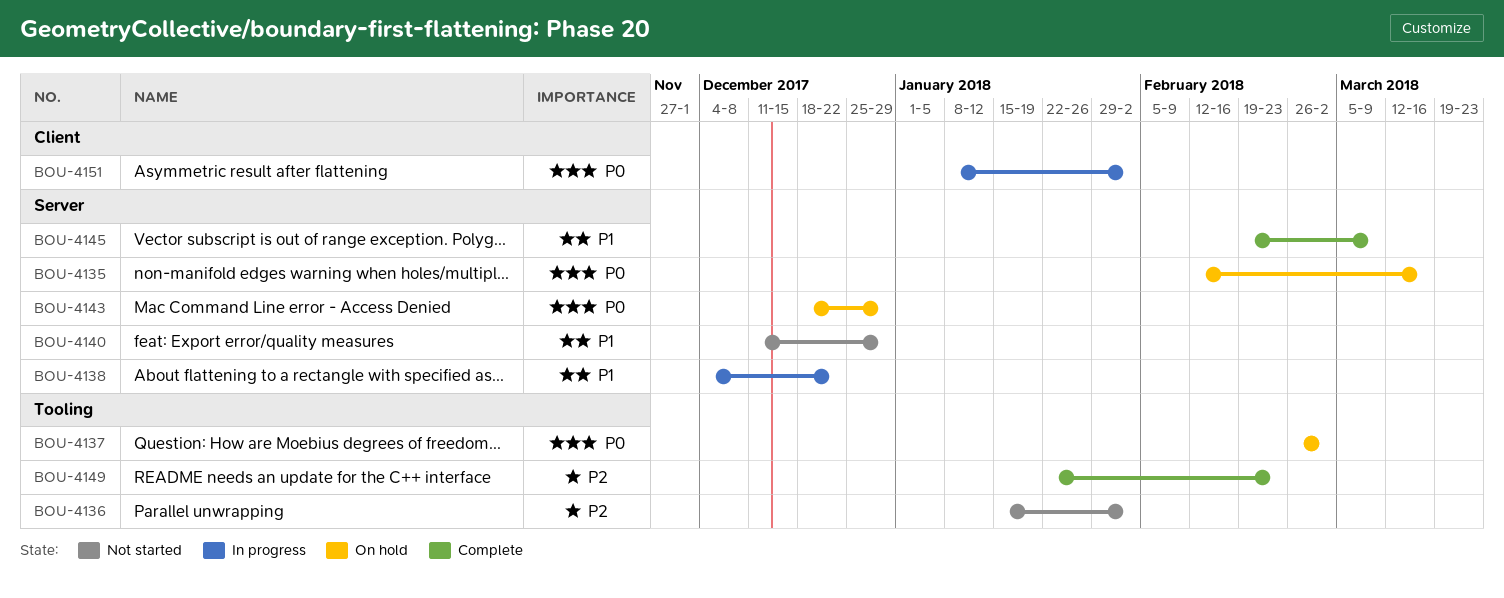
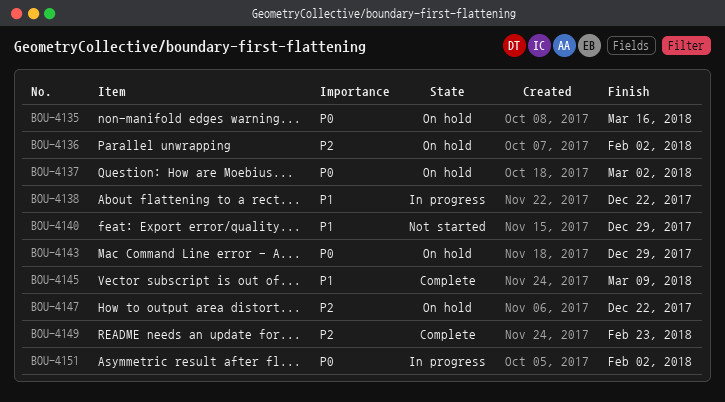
BOU-4136, status: Not started -> On hold
BOU-4147: none -> present

